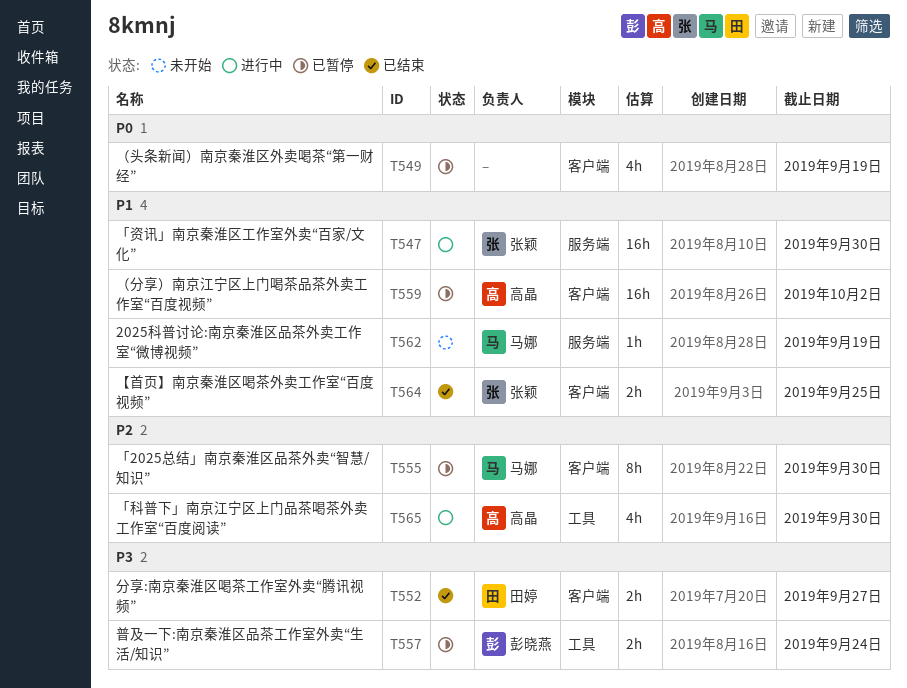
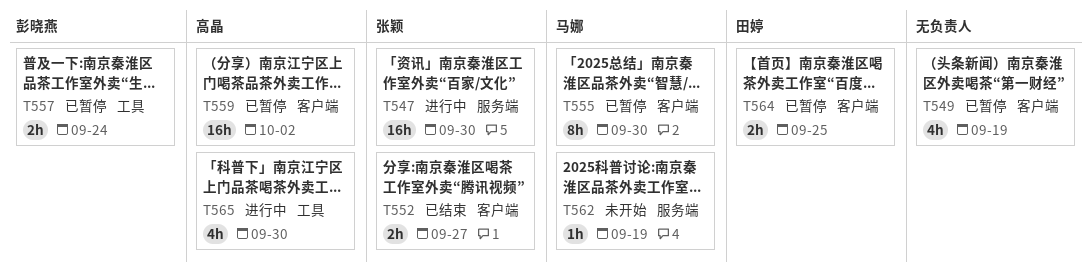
T552, owner: 田婷 -> 张颖
T564, status: 已结束 -> 已暂停
T564, owner: 张颖 -> 田婷

